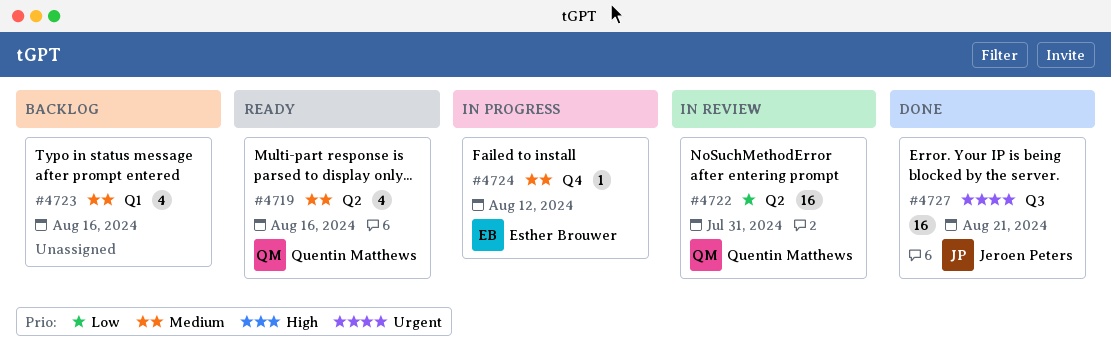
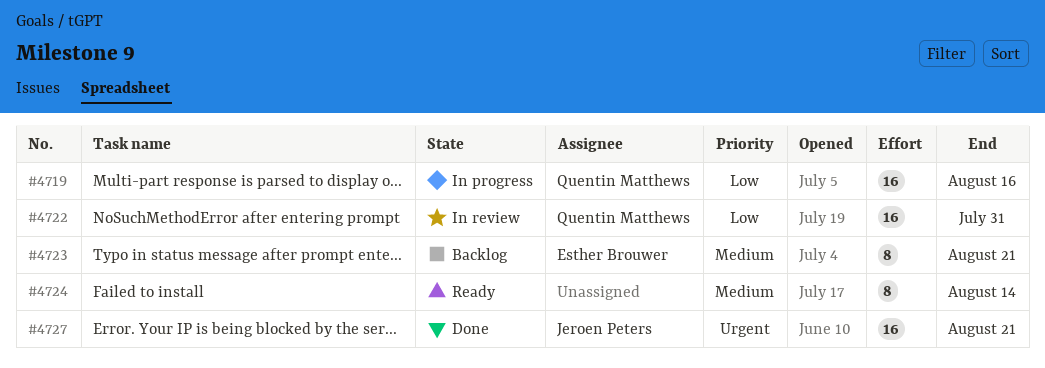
#4719, status: Ready -> In progress
#4719, priority: Medium -> Low
#4719, estimate: 4 -> 16
#4723, owner: none -> Esther Brouwer
#4723, estimate: 4 -> 8
#4723, due: Aug 16 -> Aug 21
#4724, status: In progress -> Ready
#4724, owner: Esther Brouwer -> none
#4724, estimate: 1 -> 8
#4724, due: Aug 12 -> Aug 14

